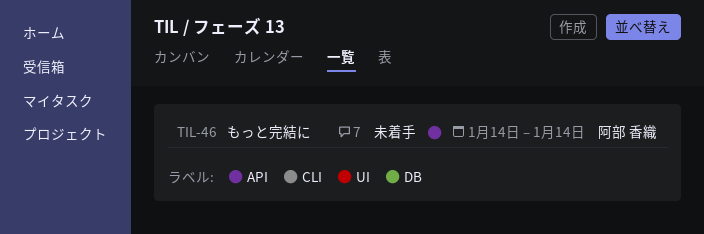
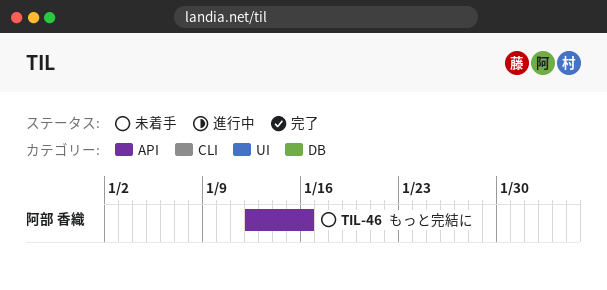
TIL-46, start: Jan 14 -> Jan 12
TIL-46, due: Jan 14 -> Jan 16

